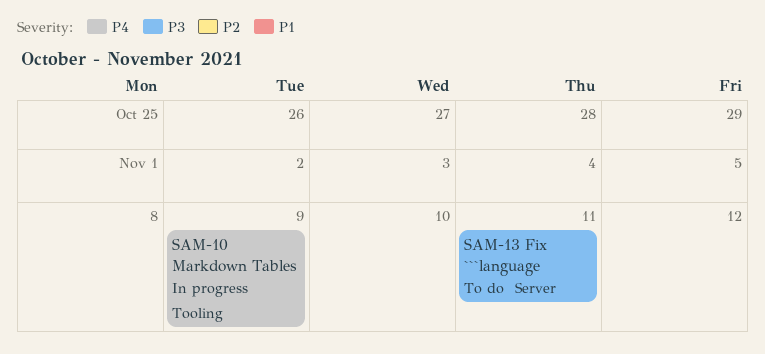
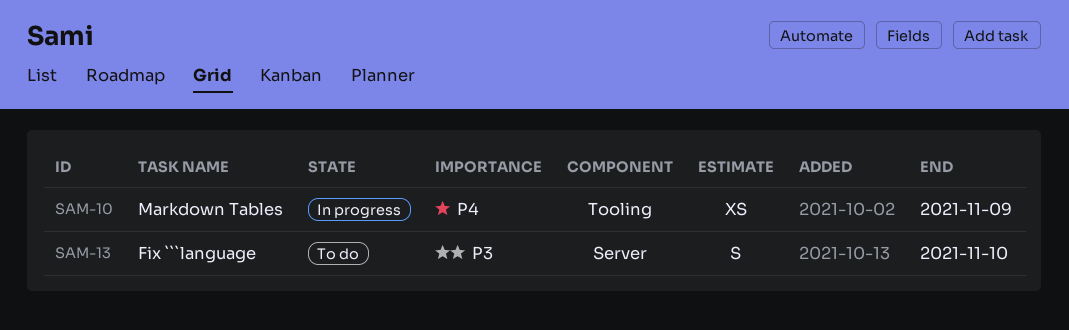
SAM-13, due: Nov 11 -> Nov 10

